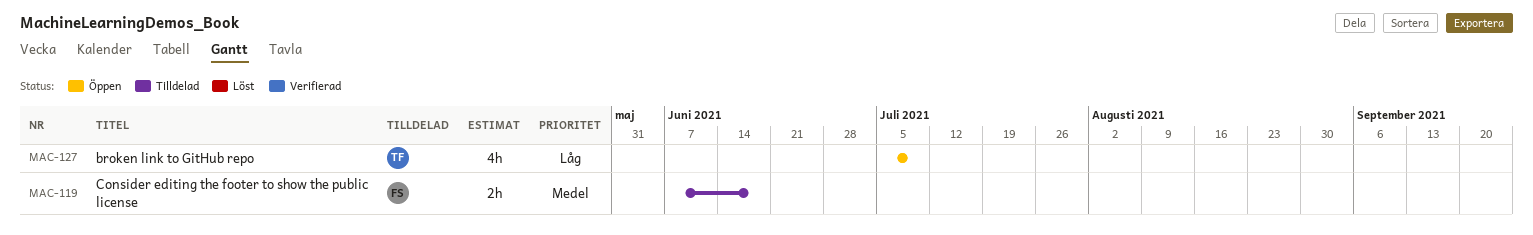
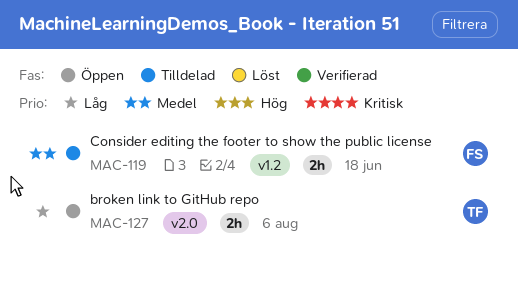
MAC-127, estimate: 4h -> 2h
MAC-127, due: Jul 9 -> Aug 6

